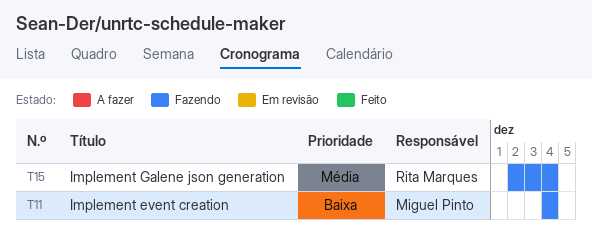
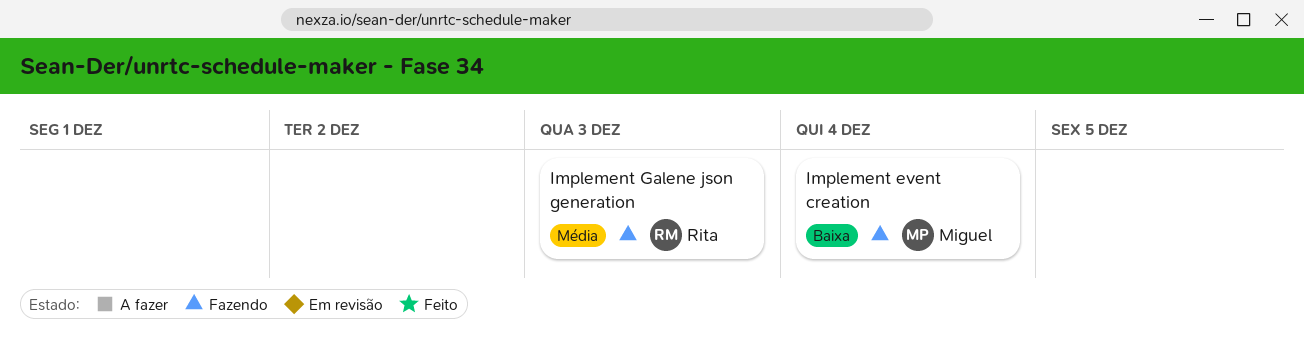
Implement Galene json generation, due: Dec 4 -> Dec 3

